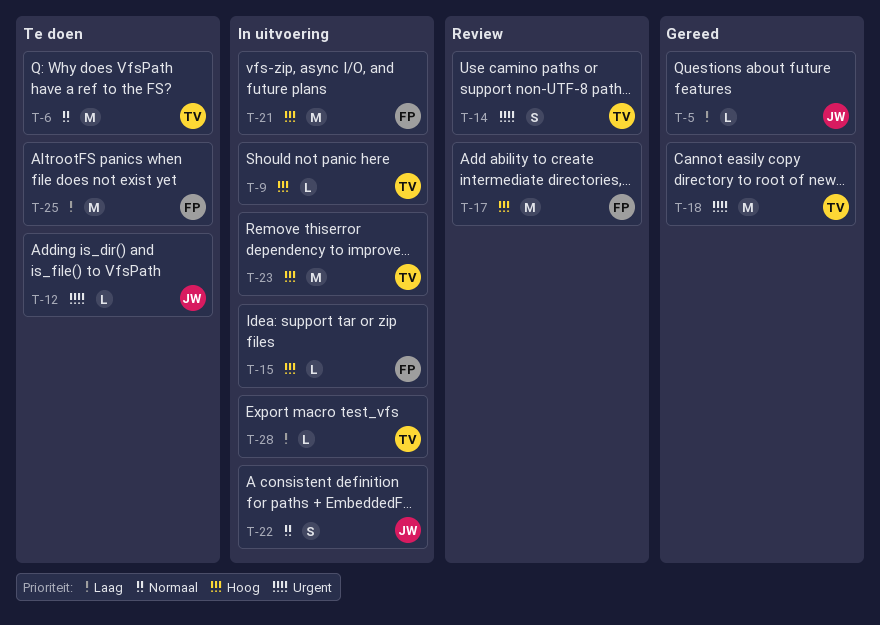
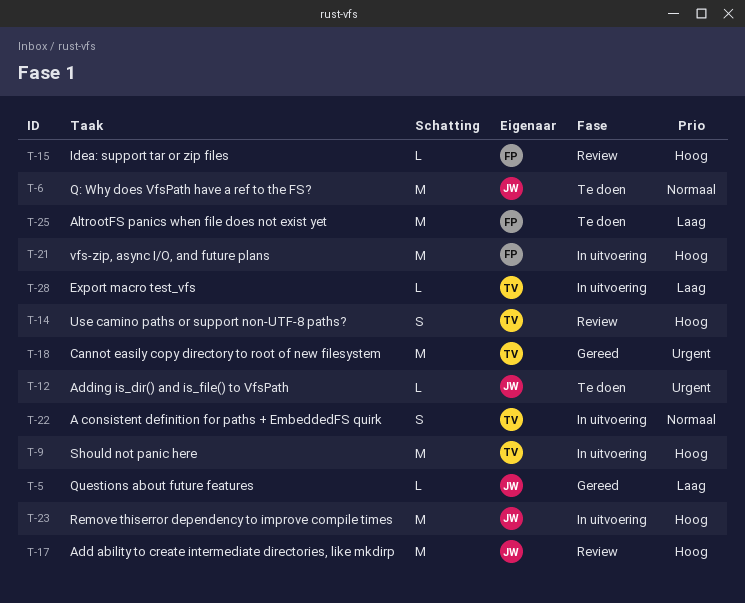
T-6, owner: TV -> JW
T-9, estimate: L -> M
T-14, priority: Urgent -> Hoog
T-15, status: In uitvoering -> Review
T-17, owner: FP -> JW
T-22, owner: JW -> TV
T-23, owner: TV -> JW

